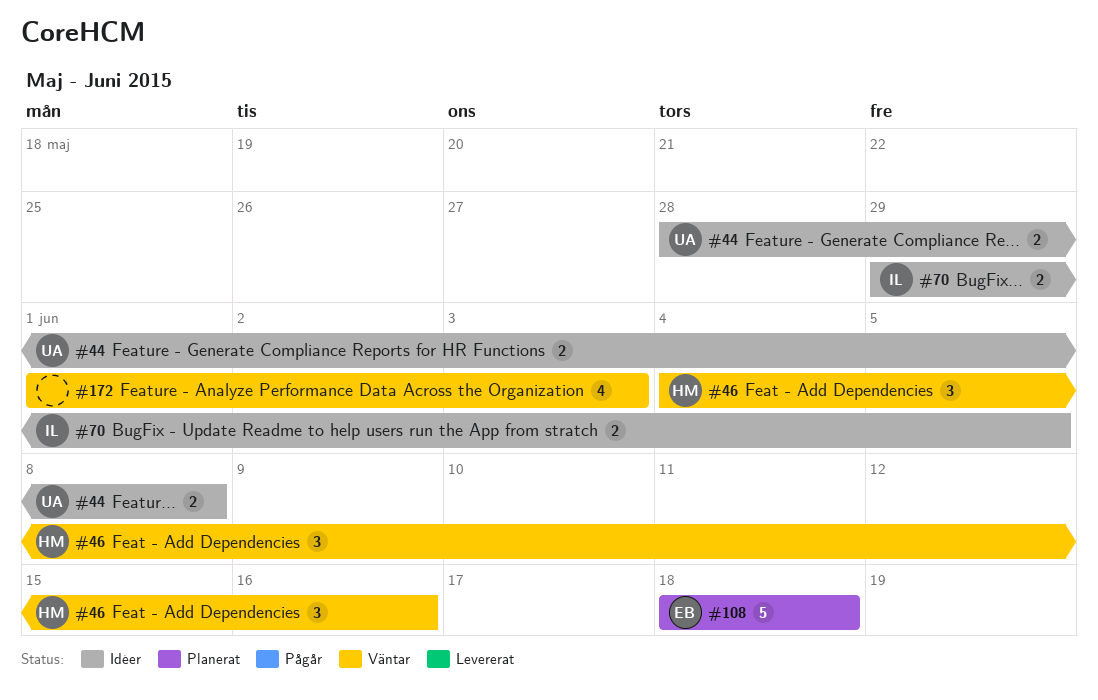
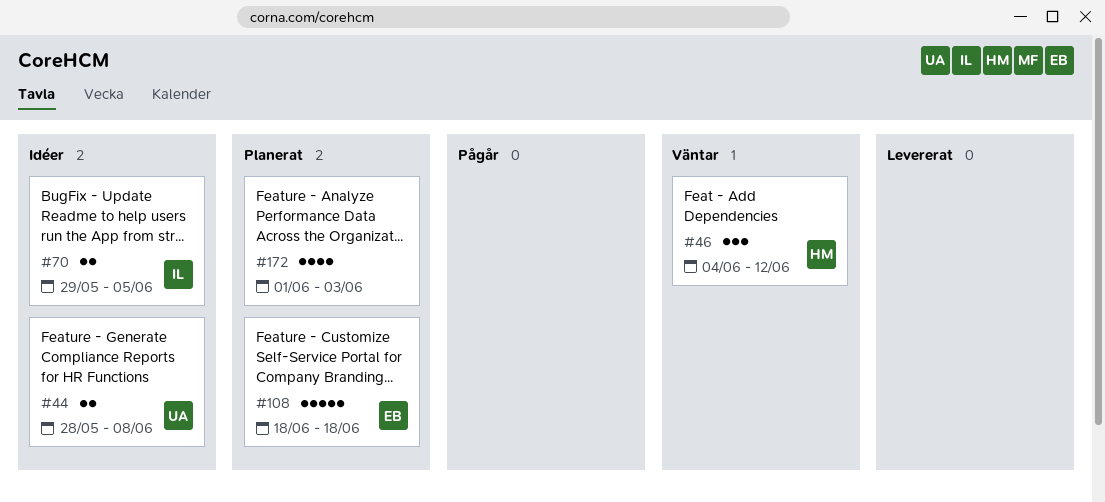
#46, due: Jun 16 -> Jun 12
#172, status: Väntar -> Planerat

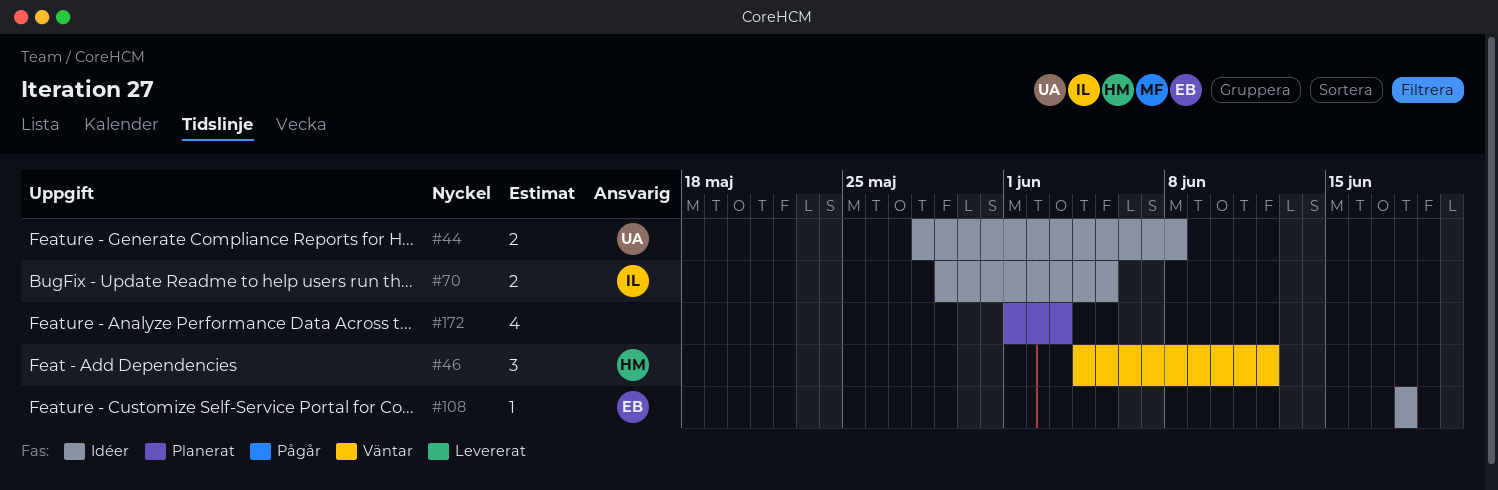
#108, status: Planerat -> Idéer
#108, estimate: 5 -> 1

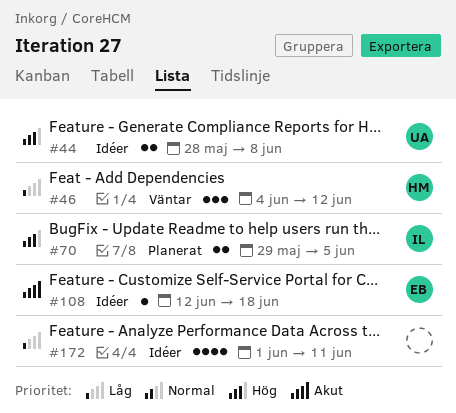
#70, status: Idéer -> Planerat
#108, start: Jun 18 -> Jun 12
#172, status: Planerat -> Idéer
#172, due: Jun 3 -> Jun 11

